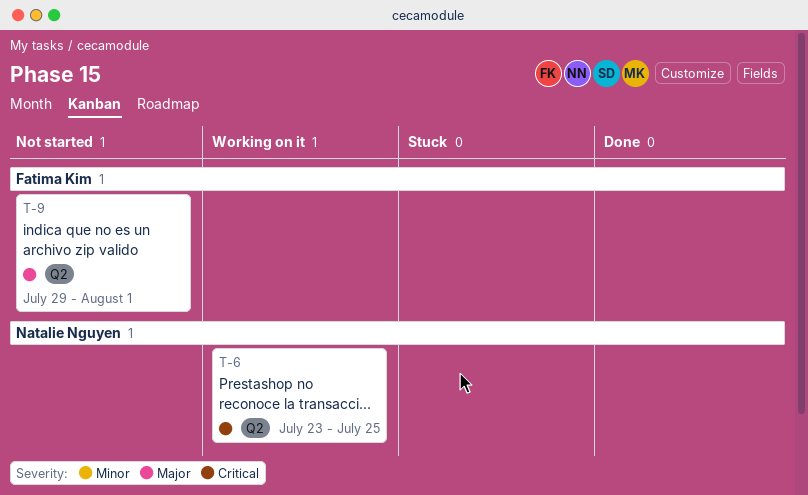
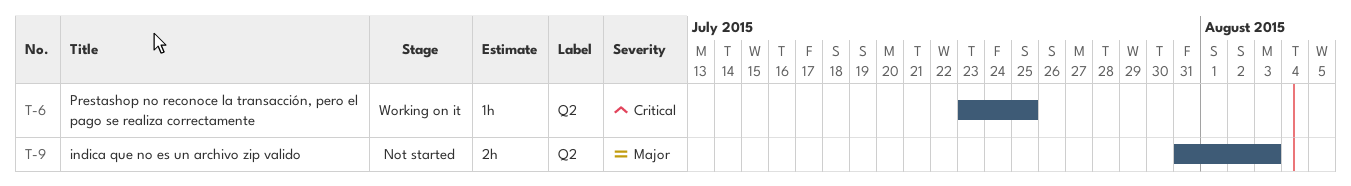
T-9, start: Jul 29 -> Jul 31
T-9, due: Aug 1 -> Aug 3

